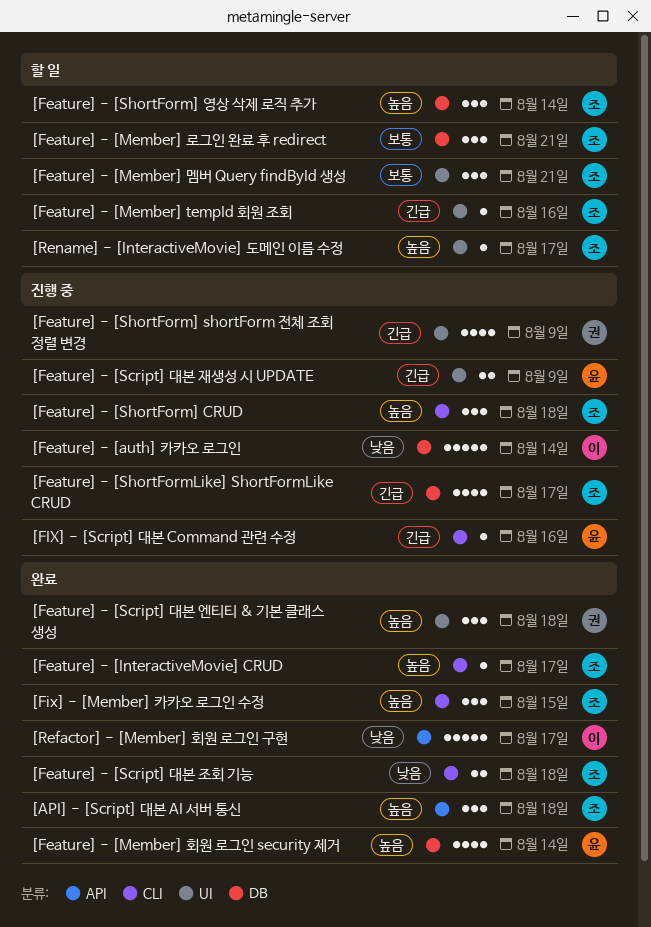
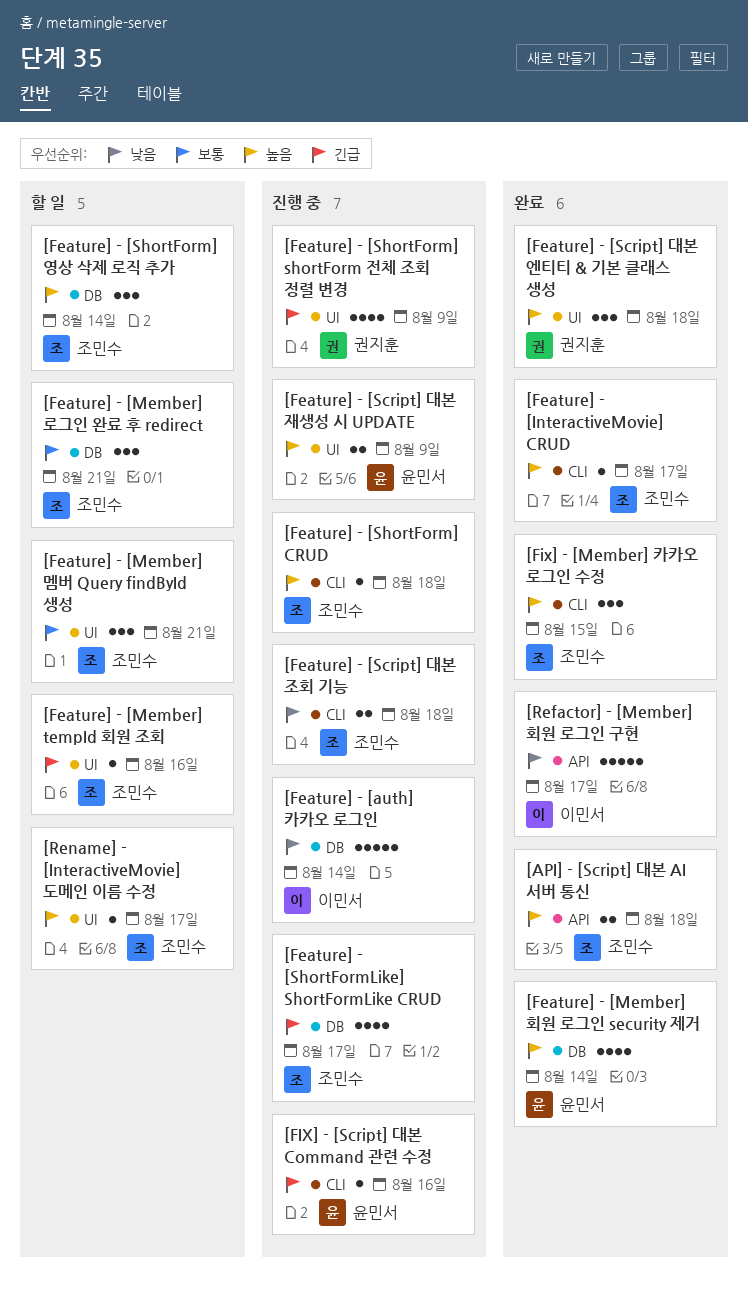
[API] - [Script] 대본 AI 서버 통신, estimate: 3 -> 2
[Feature] - [Script] 대본 재생성 시 UPDATE, priority: 긴급 -> 높음
[Feature] - [Script] 대본 조회 기능, status: 완료 -> 진행 중
[Feature] - [ShortForm] CRUD, estimate: 3 -> 1

